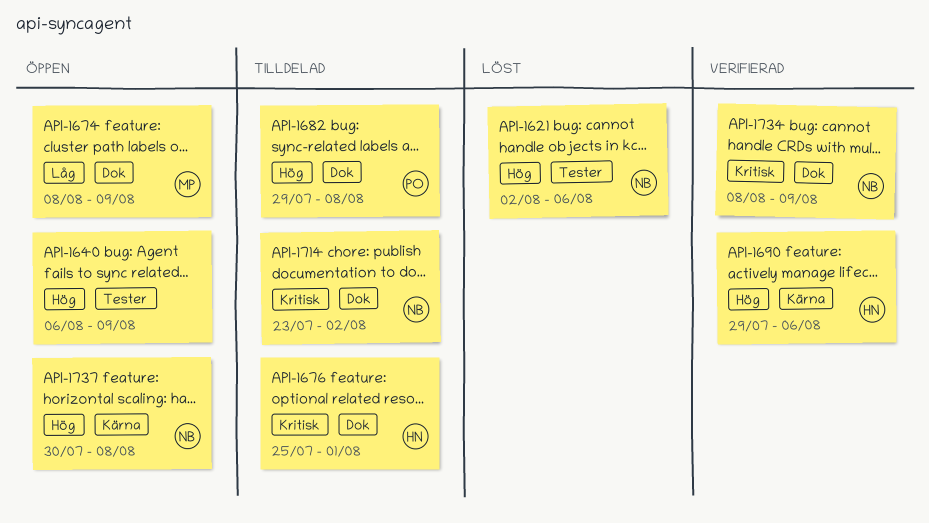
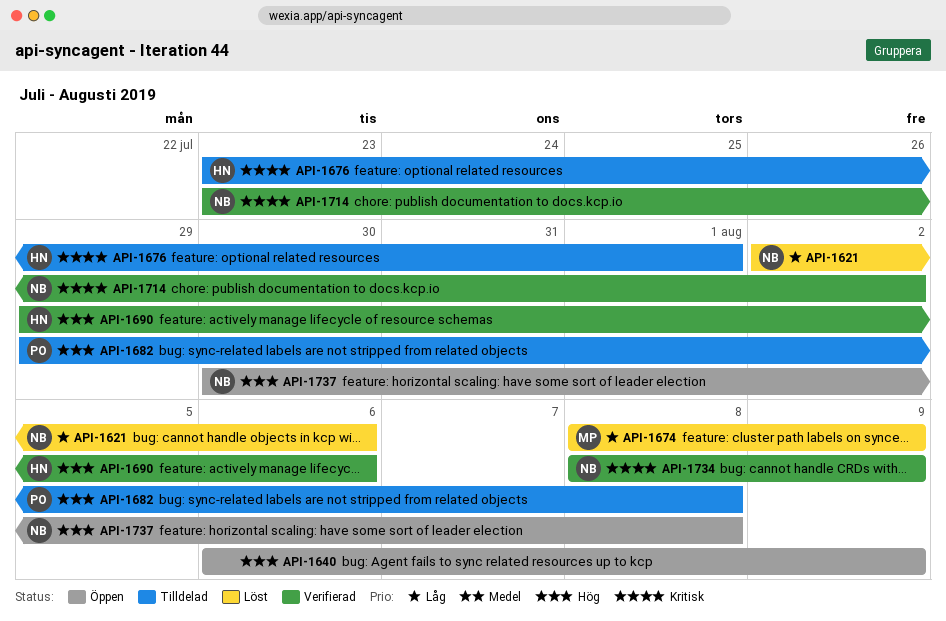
API-1621, priority: Hög -> Låg
API-1674, status: Öppen -> Löst
API-1676, start: Jul 25 -> Jul 23
API-1714, status: Tilldelad -> Verifierad

